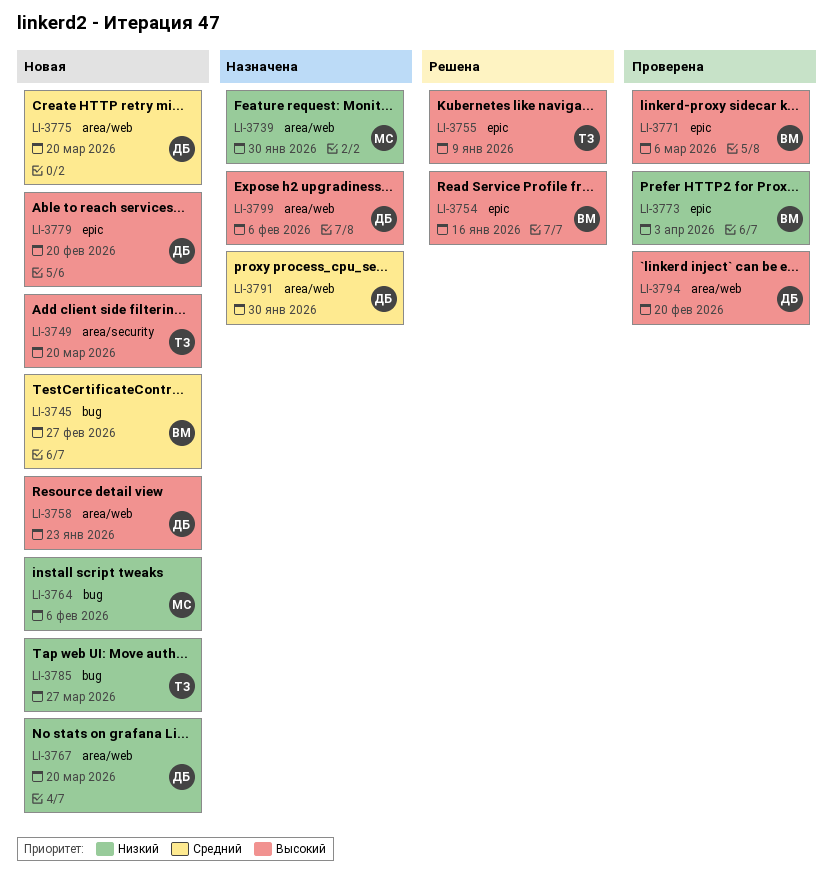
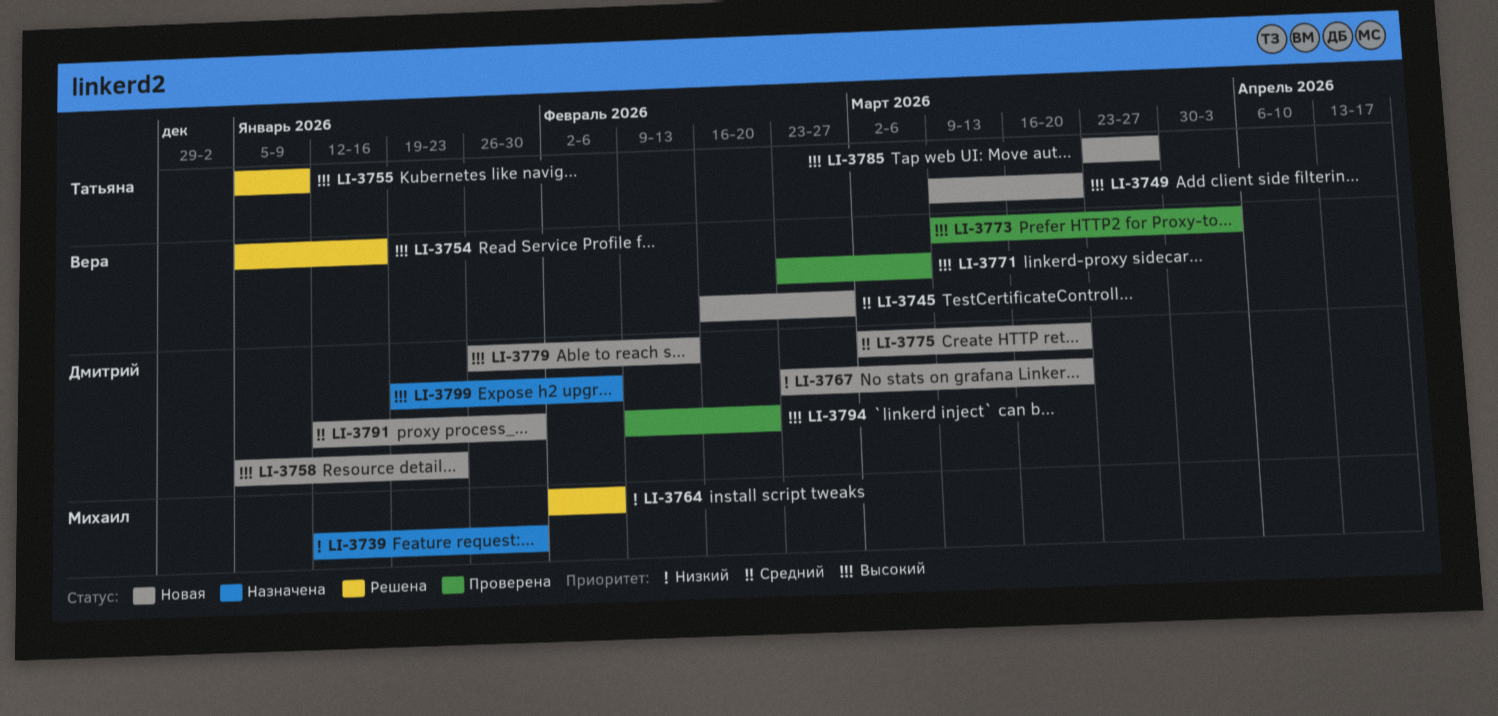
LI-3764, status: Новая -> Решена
LI-3773, priority: Низкий -> Высокий
LI-3779, due: Feb 20 -> Feb 13
LI-3785, priority: Низкий -> Высокий
LI-3791, status: Назначена -> Новая

